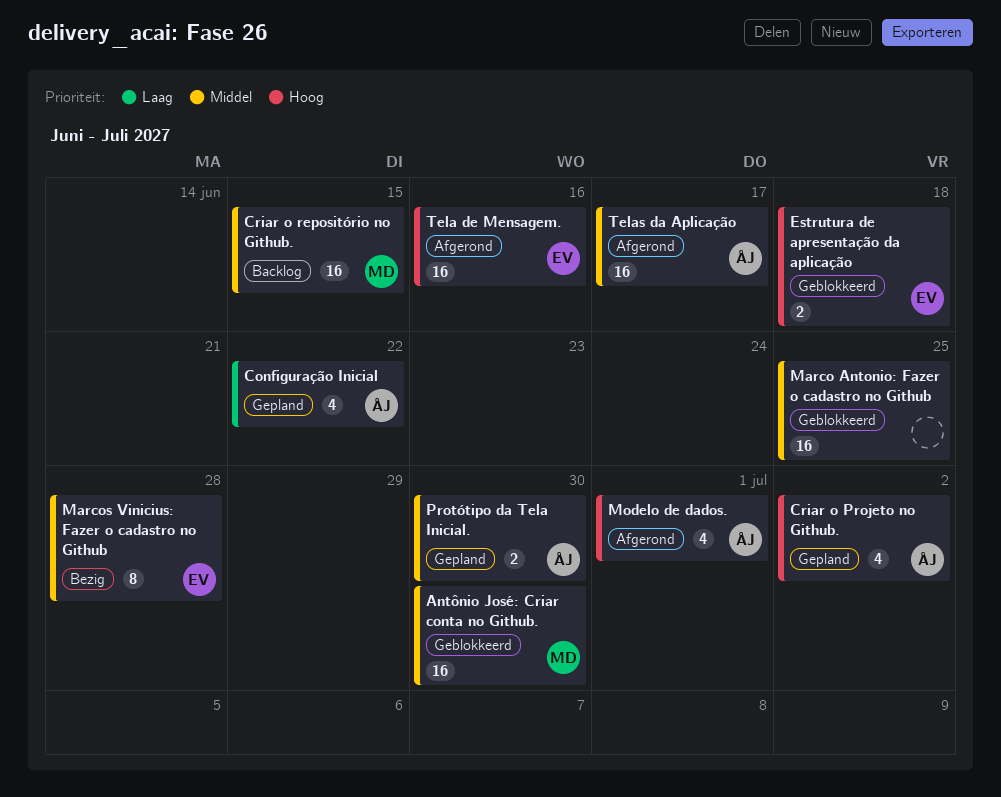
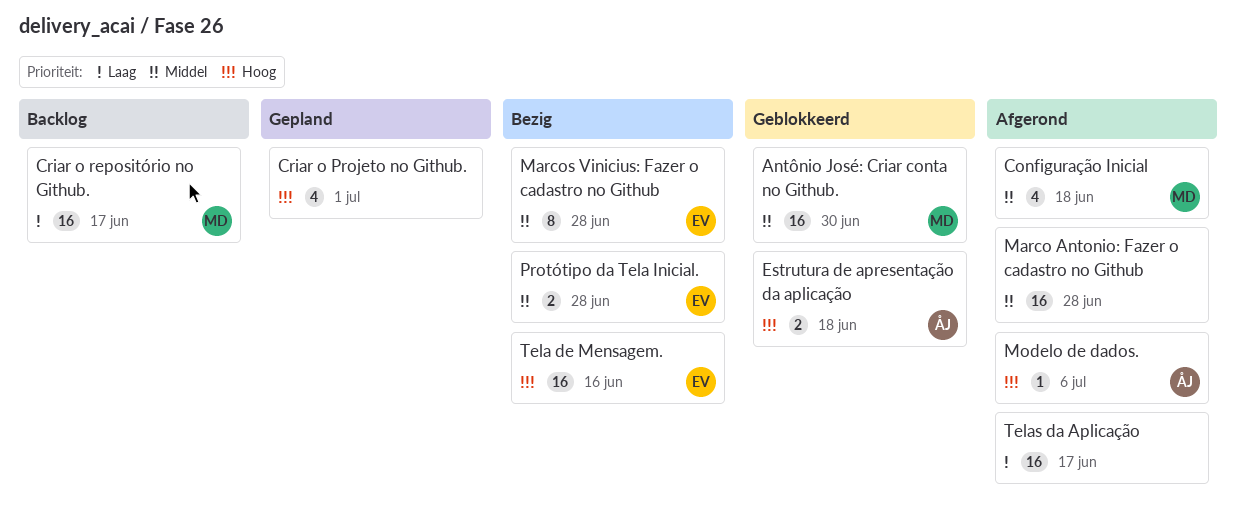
Configuração Inicial, status: Gepland -> Afgerond
Configuração Inicial, owner: ÅJ -> MD
Configuração Inicial, priority: Laag -> Middel
Configuração Inicial, due: Jun 22 -> Jun 18
Criar o Projeto no Github., owner: ÅJ -> none
Criar o Projeto no Github., due: Jul 2 -> Jul 1
Criar o repositório no Github., priority: Middel -> Laag
Criar o repositório no Github., due: Jun 15 -> Jun 17
Estrutura de apresentação da aplicação, owner: EV -> ÅJ
Marco Antonio: Fazer o cadastro no Github, status: Geblokkeerd -> Afgerond
Marco Antonio: Fazer o cadastro no Github, due: Jun 25 -> Jun 28
Modelo de dados., estimate: 4 -> 1
Modelo de dados., due: Jul 1 -> Jul 6
Protótipo da Tela Inicial., status: Gepland -> Bezig
Protótipo da Tela Inicial., owner: ÅJ -> EV
Protótipo da Tela Inicial., due: Jun 30 -> Jun 28
Tela de Mensagem., status: Afgerond -> Bezig
Telas da Aplicação, owner: ÅJ -> none
Telas da Aplicação, priority: Middel -> Laag

